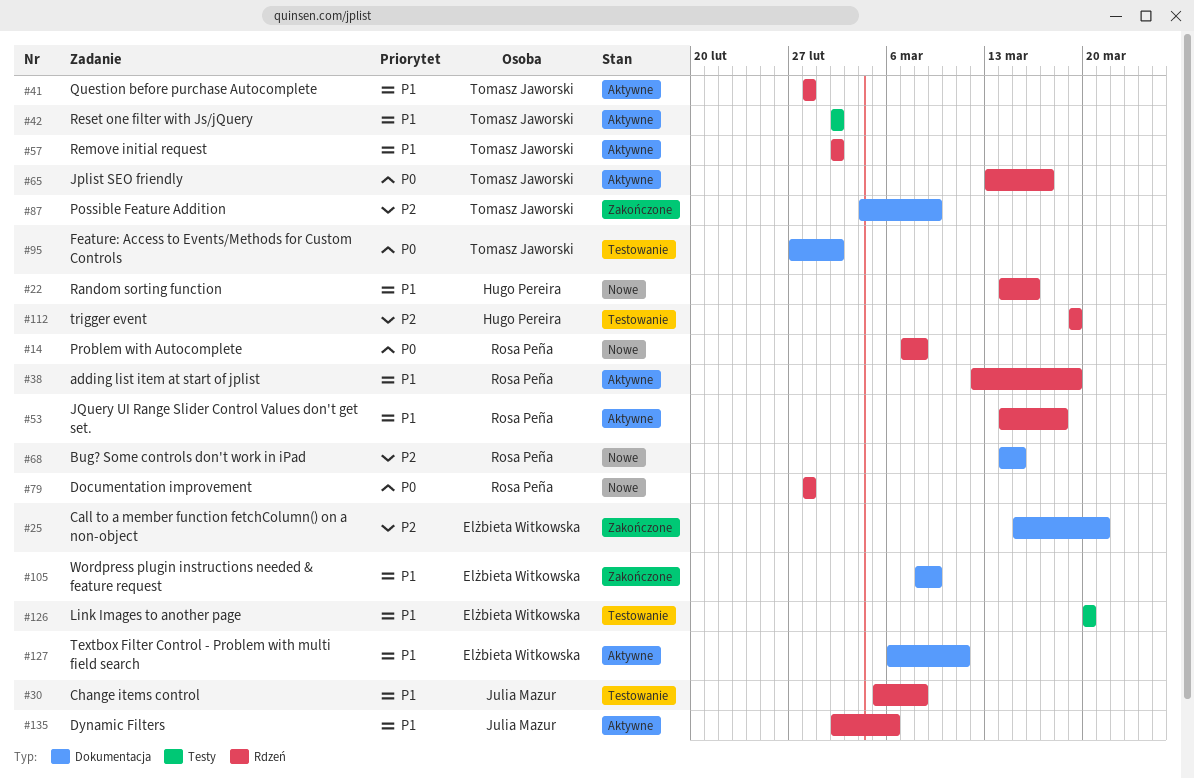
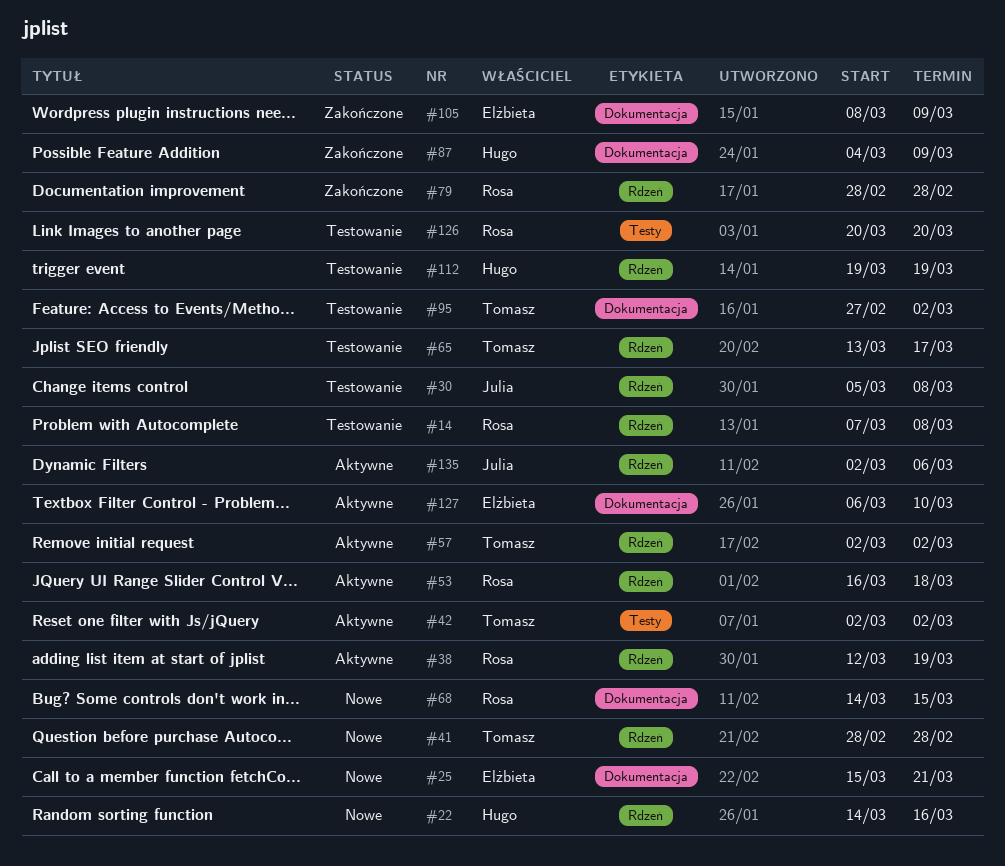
#14, status: Nowe -> Testowanie
#25, status: Zakończone -> Nowe
#41, status: Aktywne -> Nowe
#53, start: Mar 14 -> Mar 16
#65, status: Aktywne -> Testowanie
#79, status: Nowe -> Zakończone
#87, owner: Tomasz Jaworski -> Hugo Pereira
#126, owner: Elżbieta Witkowska -> Rosa Peña
#127, due: Mar 11 -> Mar 10

